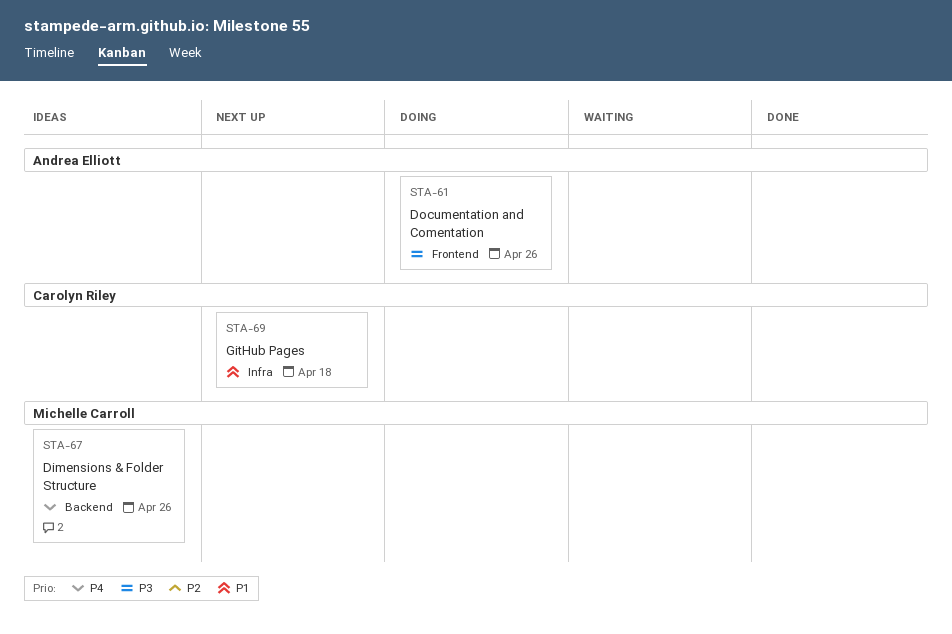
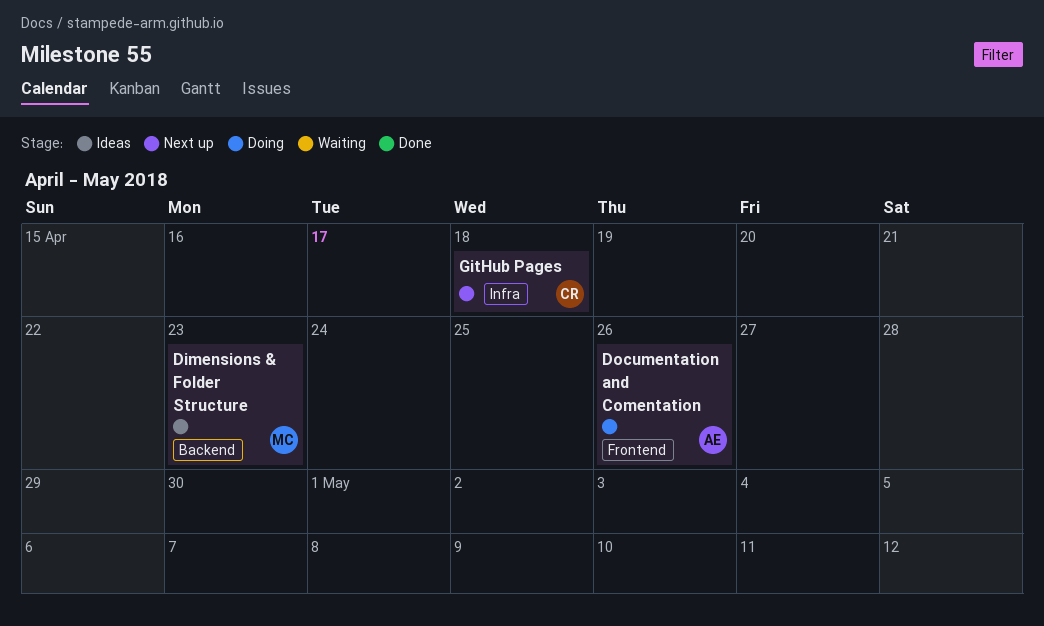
Dimensions & Folder Structure, due: Apr 26 -> Apr 23

